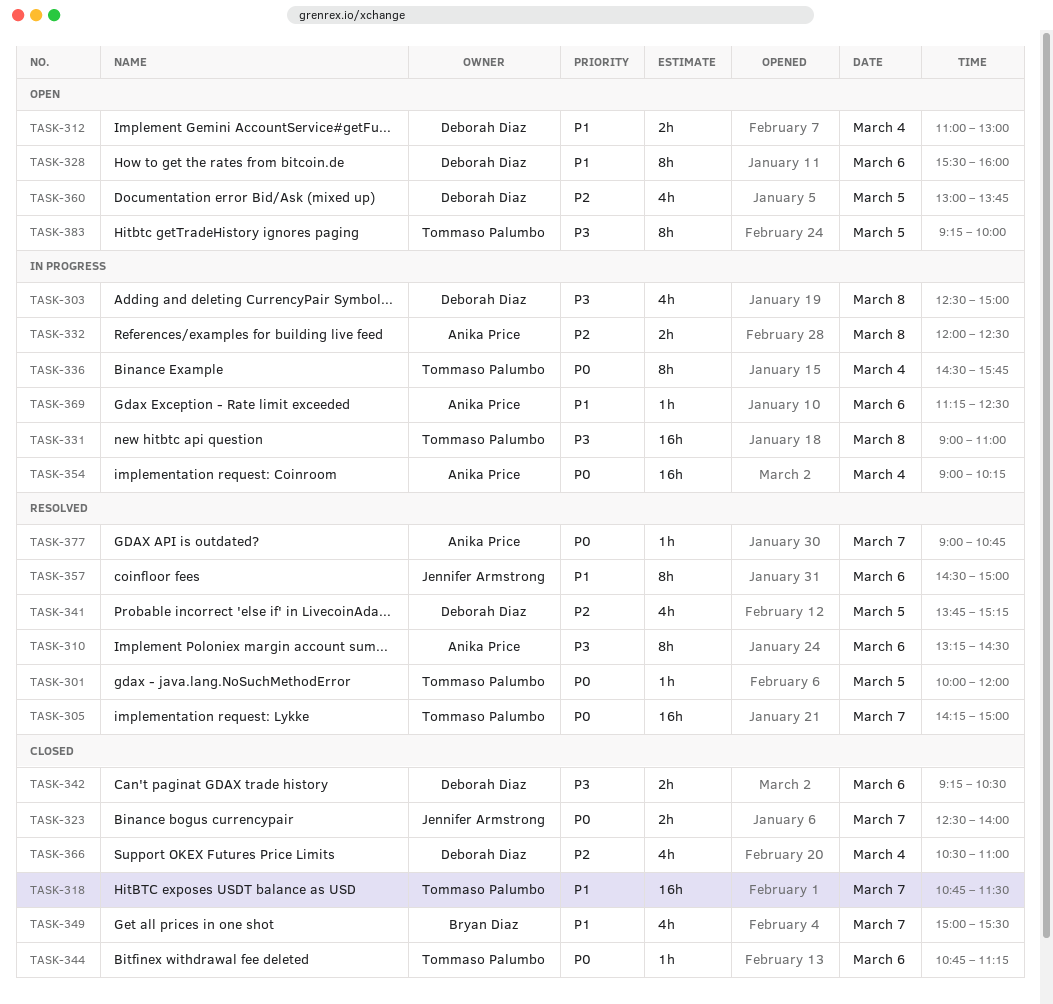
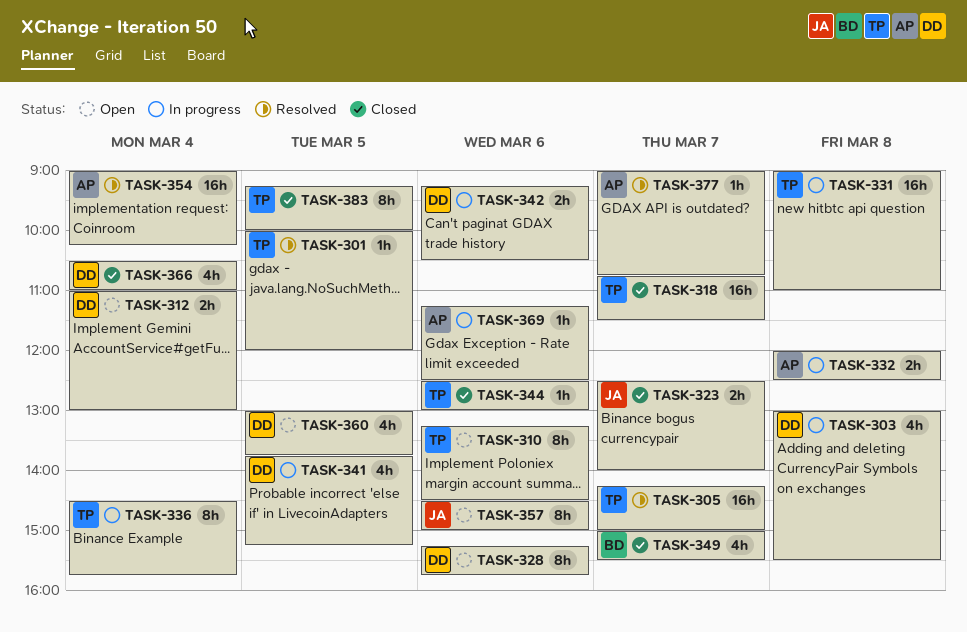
TASK-303, begins: 12:30 -> 13:00
TASK-303, ends: 15:00 -> 15:30
TASK-310, status: Resolved -> Open
TASK-310, owner: Anika Price -> Tommaso Palumbo
TASK-328, begins: 15:30 -> 15:15
TASK-328, ends: 16:00 -> 15:45
TASK-341, status: Resolved -> In progress
TASK-342, status: Closed -> In progress
TASK-344, begins: 10:45 -> 12:30
TASK-344, ends: 11:15 -> 13:00
TASK-354, status: In progress -> Resolved
TASK-357, status: Resolved -> Open
TASK-383, status: Open -> Closed

